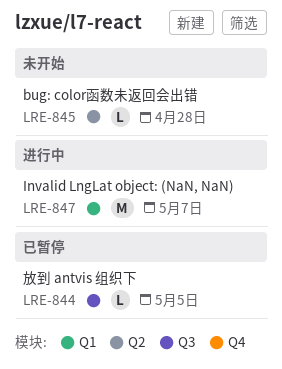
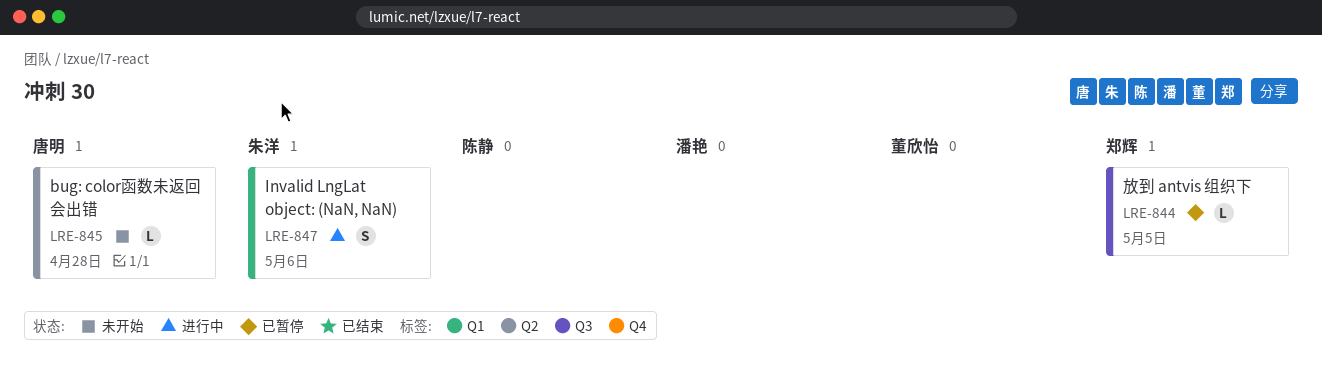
LRE-847, estimate: M -> S
LRE-847, due: May 7 -> May 6

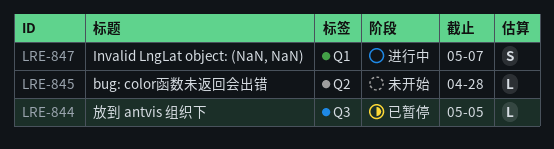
LRE-847, due: May 6 -> May 7

